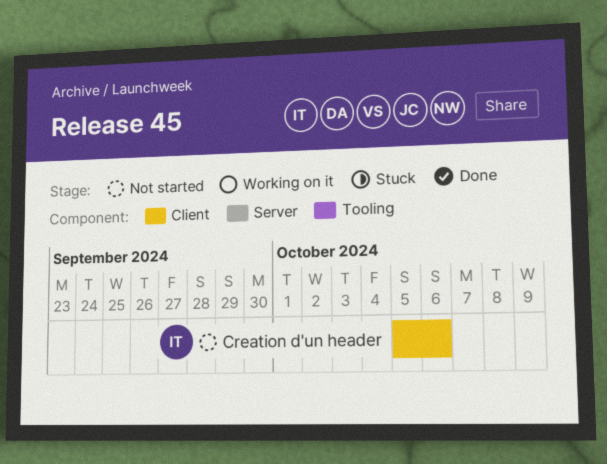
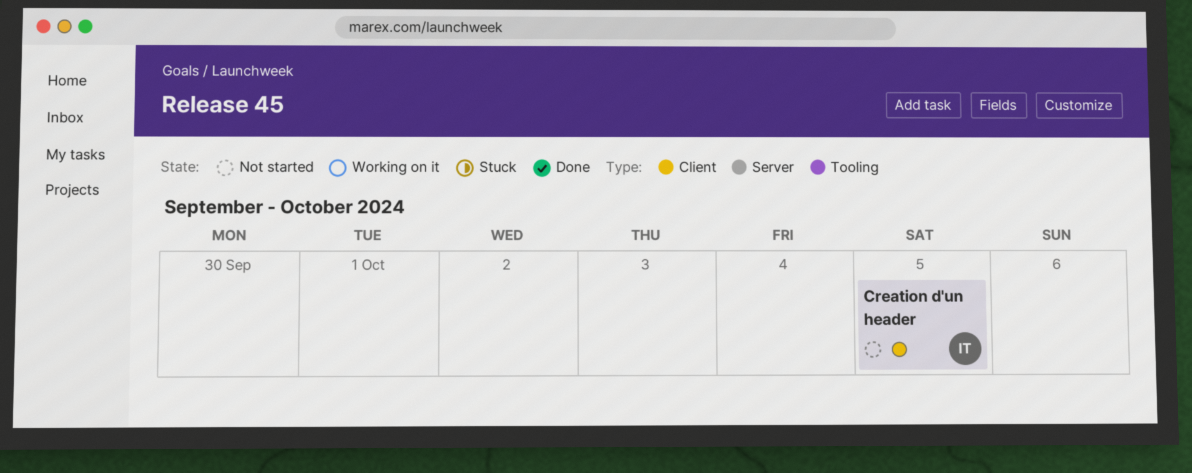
Creation d'un header, due: Oct 6 -> Oct 5

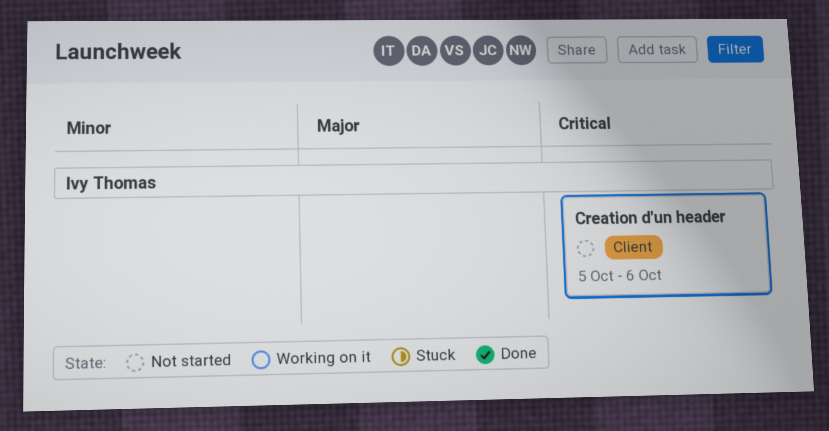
Creation d'un header, due: Oct 5 -> Oct 6

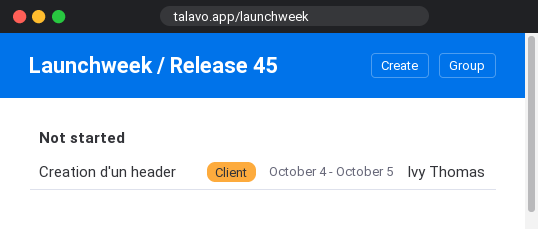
Creation d'un header, start: Oct 5 -> Oct 4
Creation d'un header, due: Oct 6 -> Oct 5

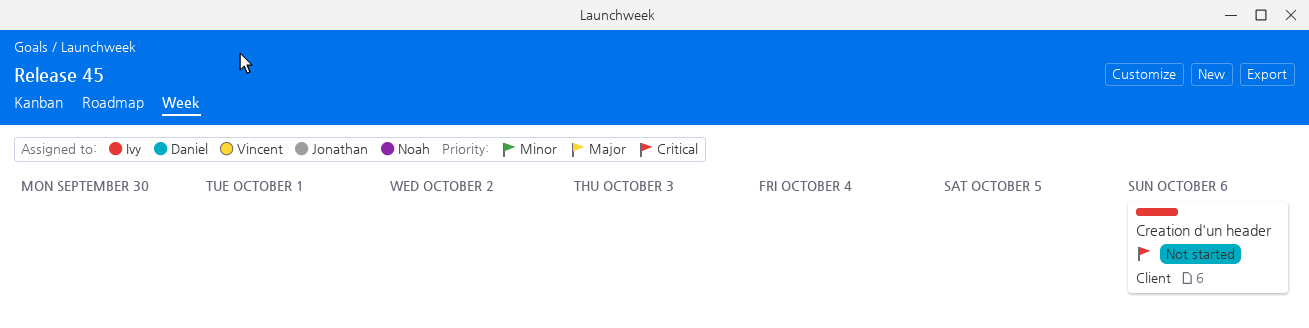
Creation d'un header, due: Oct 5 -> Oct 6

